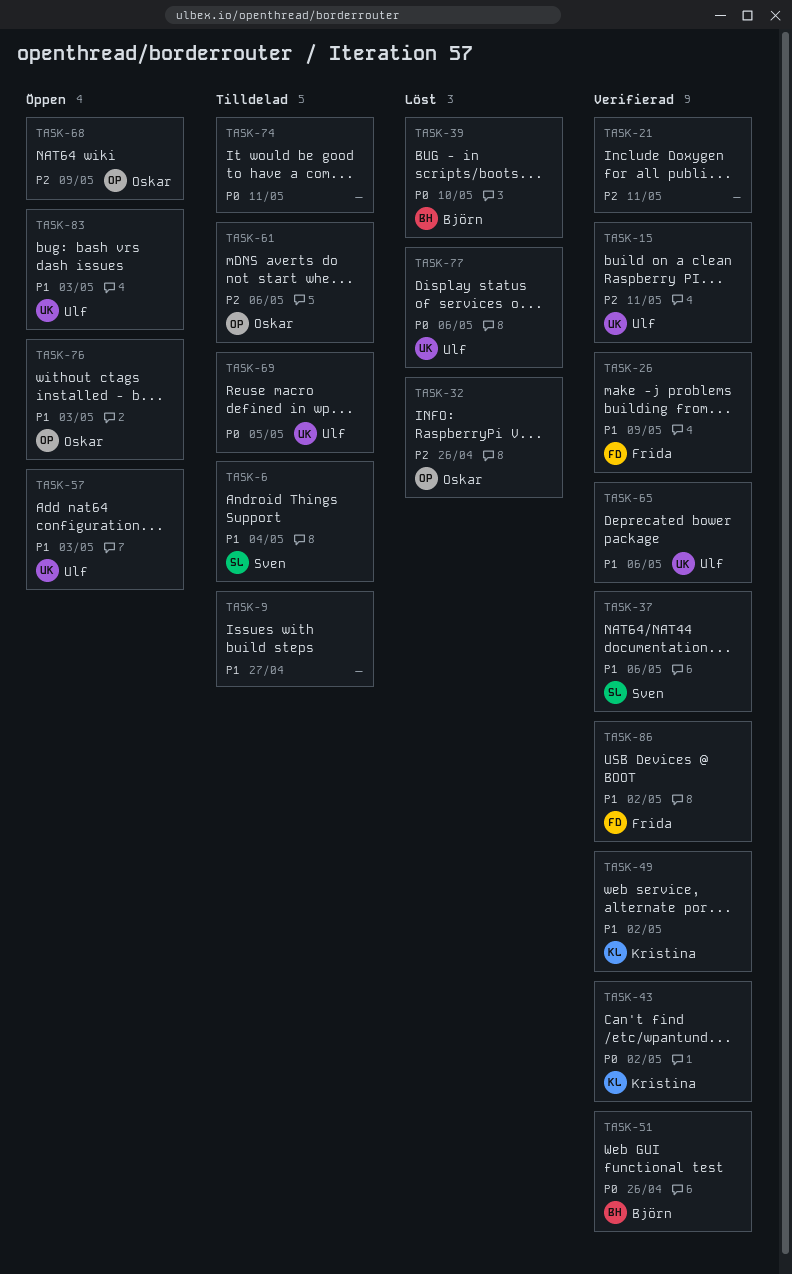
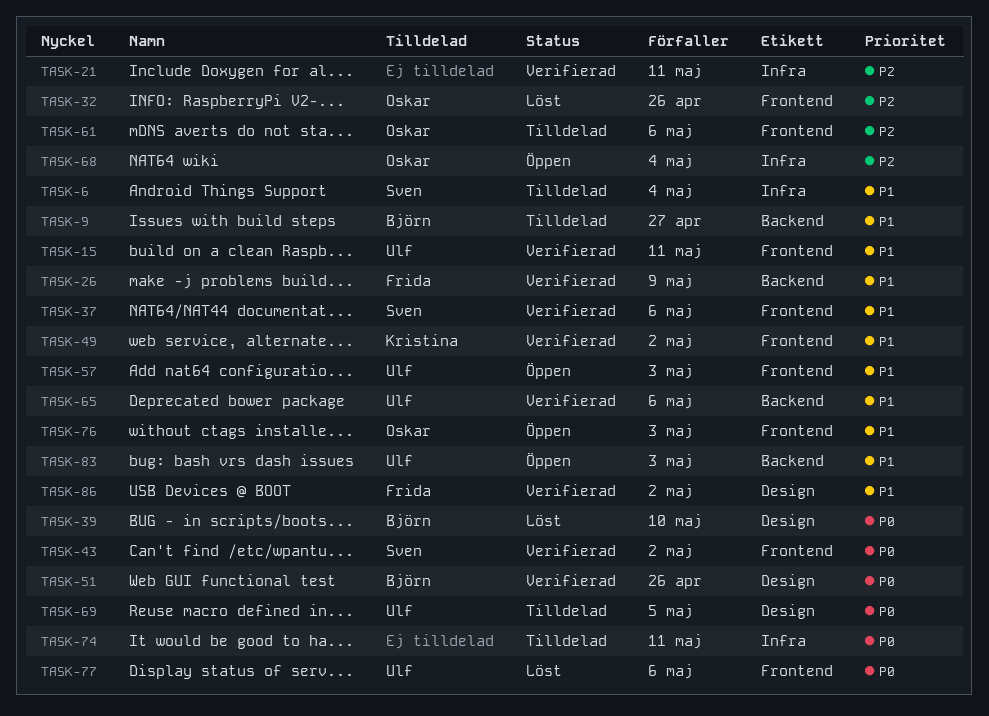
TASK-9, owner: none -> Björn
TASK-15, priority: P2 -> P1
TASK-43, owner: Kristina -> Sven
TASK-68, due: May 9 -> May 4

